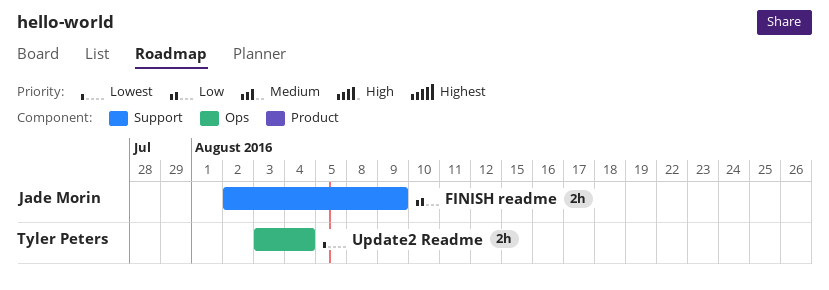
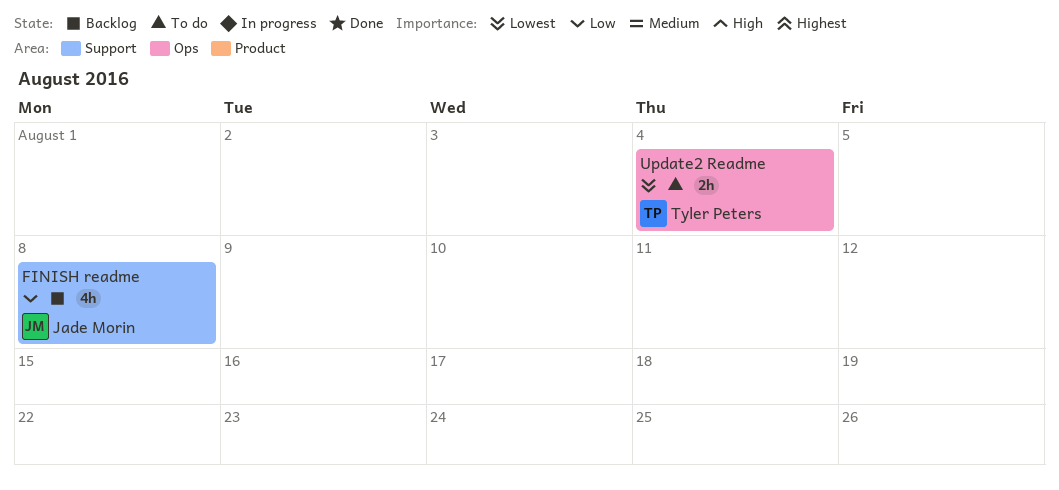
FINISH readme, estimate: 2h -> 4h
FINISH readme, due: Aug 9 -> Aug 8

